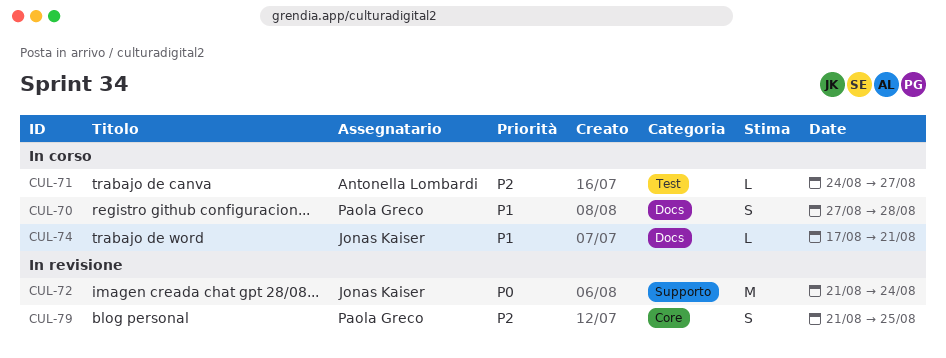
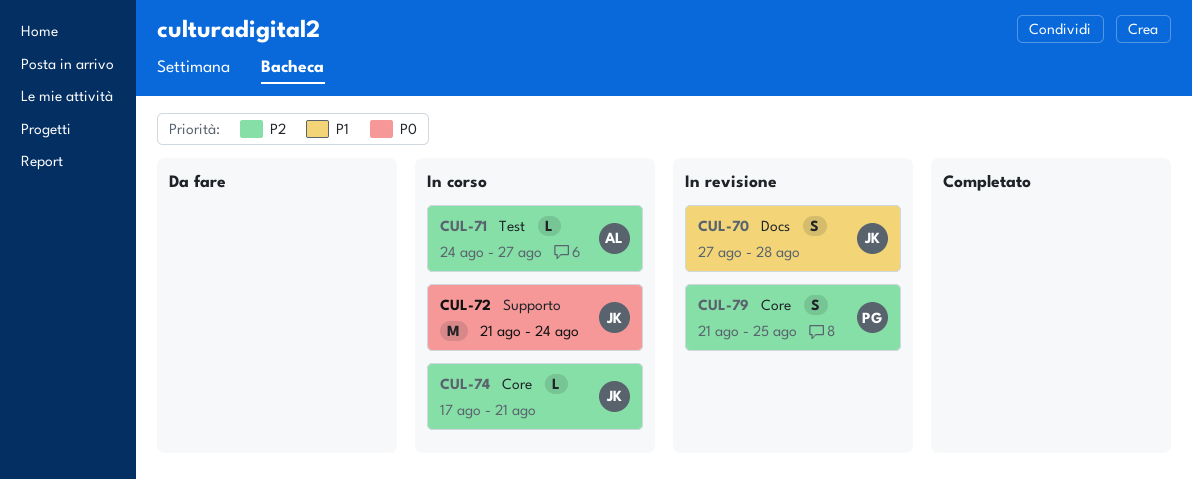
CUL-70, status: In corso -> In revisione
CUL-70, owner: Paola Greco -> Jonas Kaiser
CUL-72, status: In revisione -> In corso
CUL-74, priority: P1 -> P2
CUL-74, label: Docs -> Core

